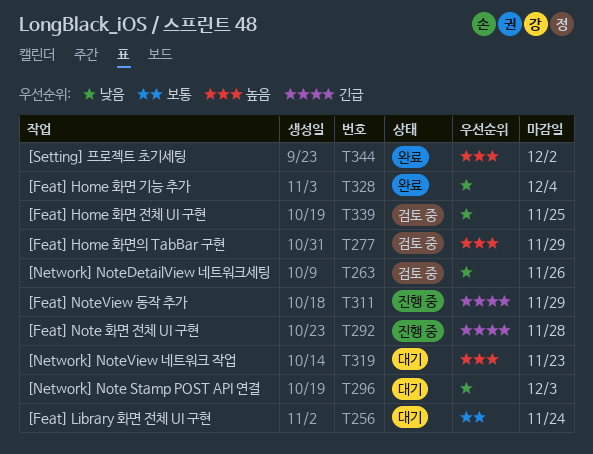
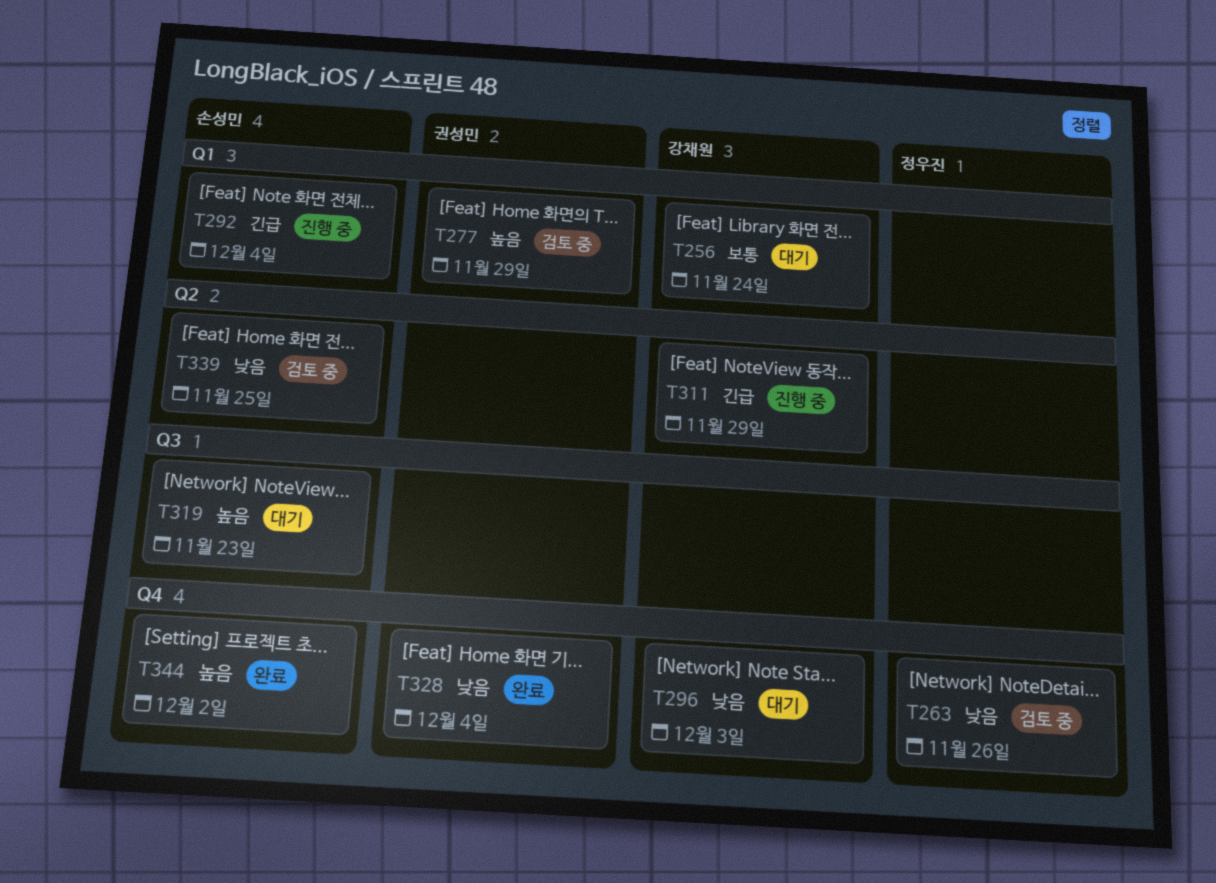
T292, due: Nov 28 -> Dec 4

